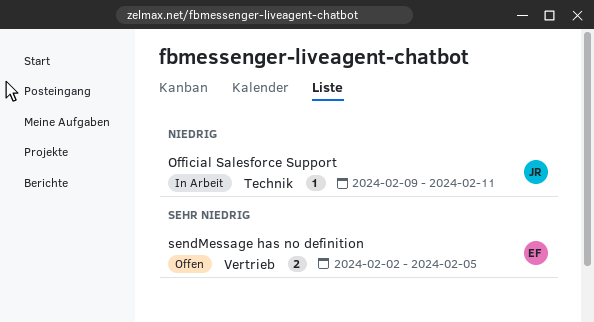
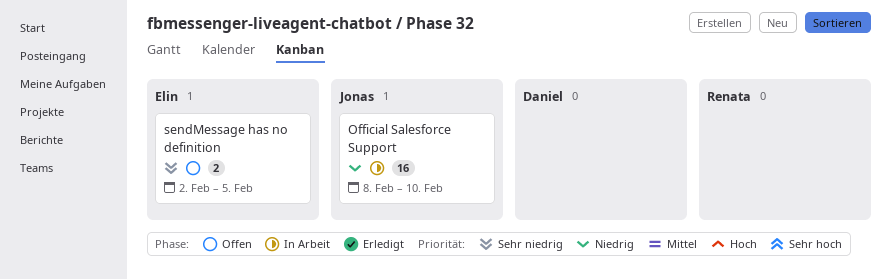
Official Salesforce Support, estimate: 1 -> 16
Official Salesforce Support, start: Feb 9 -> Feb 8
Official Salesforce Support, due: Feb 11 -> Feb 10

